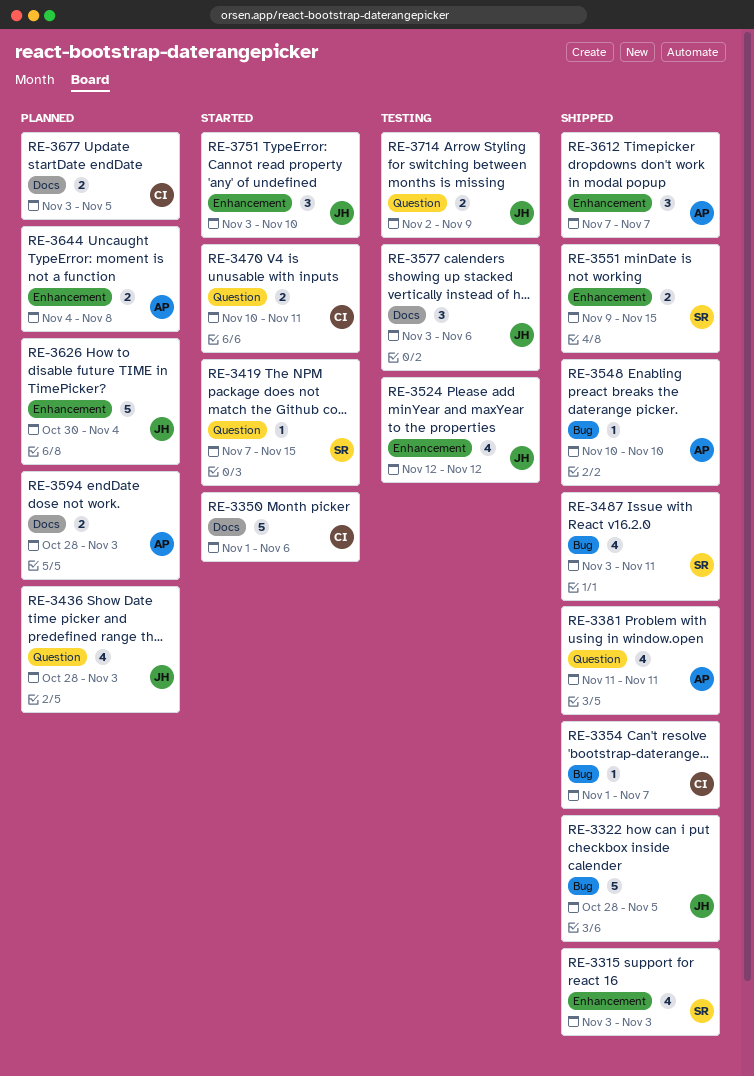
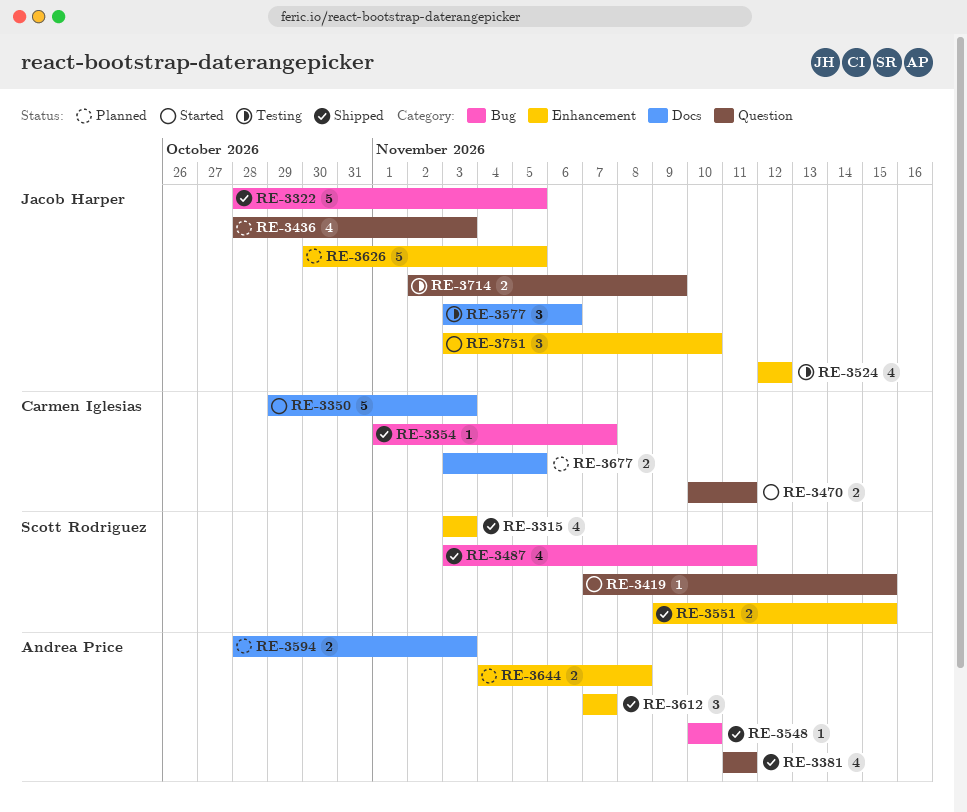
RE-3350, start: Nov 1 -> Oct 29
RE-3350, due: Nov 6 -> Nov 3
RE-3626, due: Nov 4 -> Nov 5

